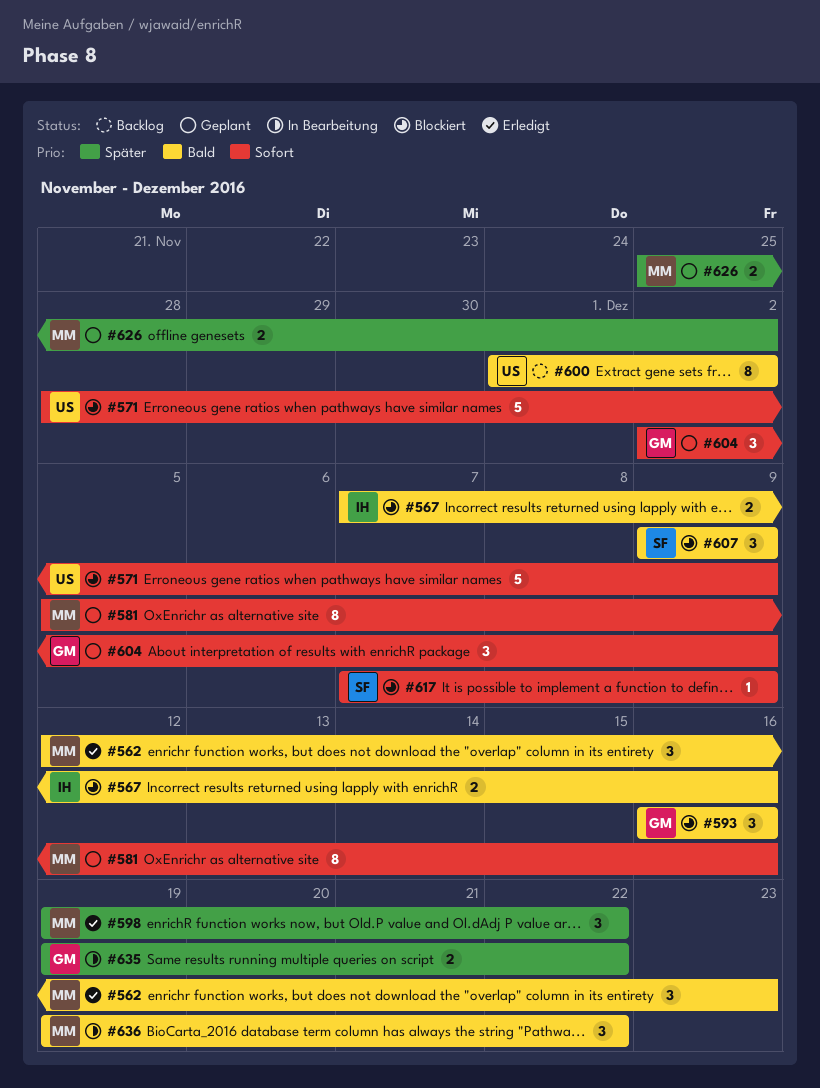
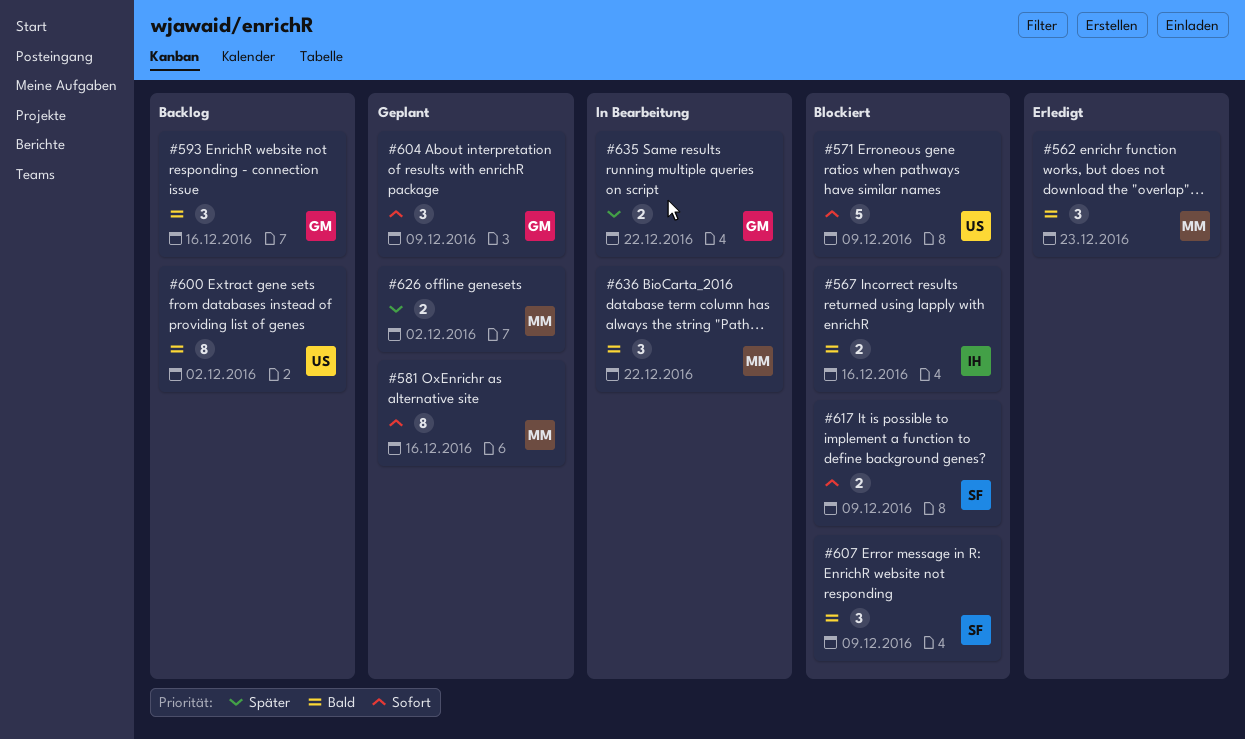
#593, status: Blockiert -> Backlog
#598: present -> none
#617, estimate: 1 -> 2

